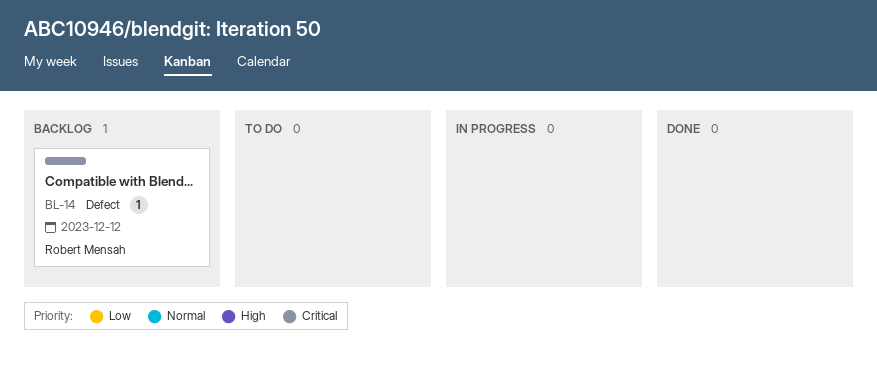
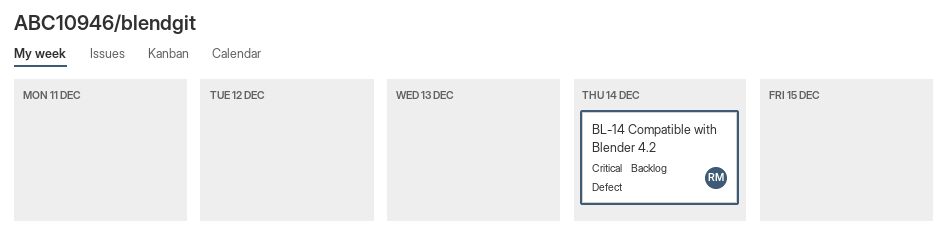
BL-14, due: Dec 12 -> Dec 14

